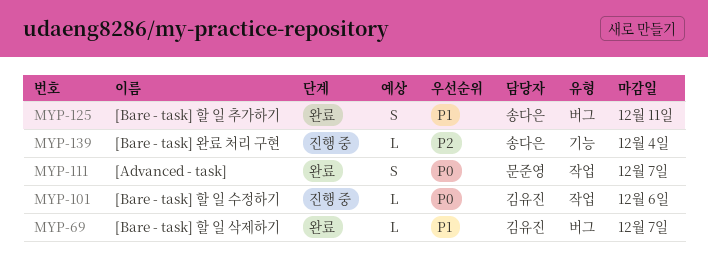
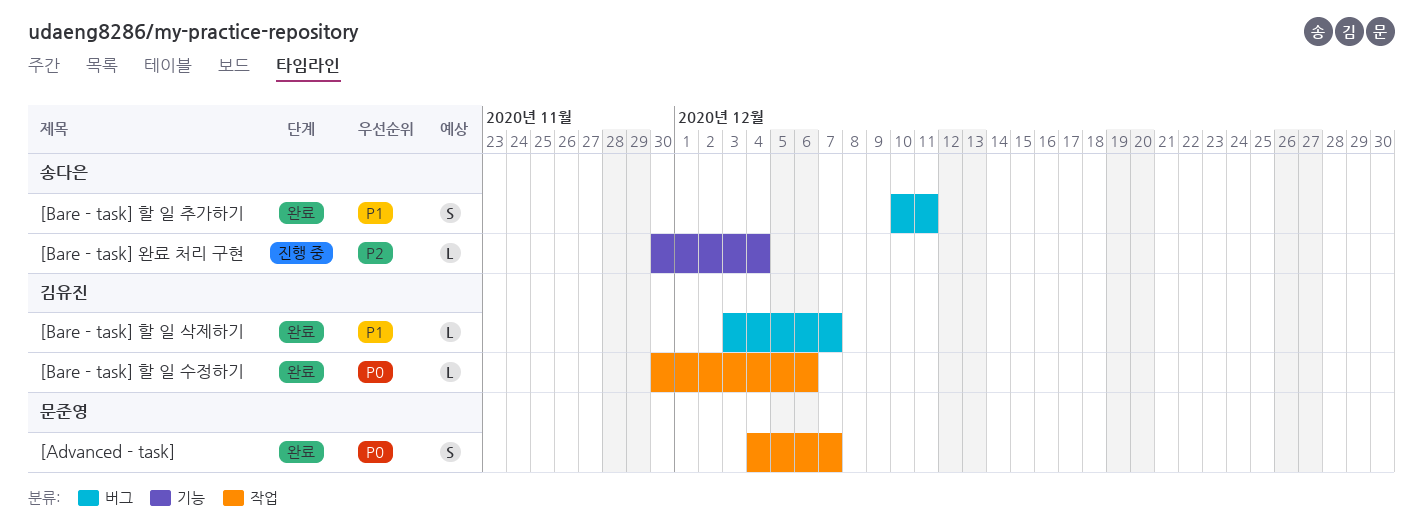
[Bare - task] 할 일 수정하기, status: 진행 중 -> 완료

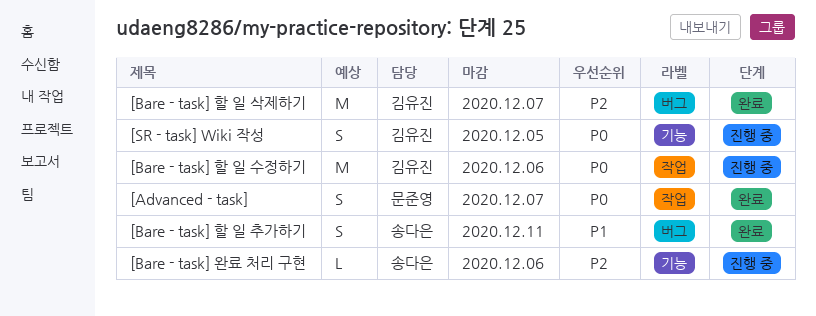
[Bare - task] 완료 처리 구현, due: Dec 4 -> Dec 6
[Bare - task] 할 일 삭제하기, priority: P1 -> P2
[Bare - task] 할 일 삭제하기, estimate: L -> M
[Bare - task] 할 일 수정하기, status: 완료 -> 진행 중
[Bare - task] 할 일 수정하기, estimate: L -> M
[SR - task] Wiki 작성: none -> present

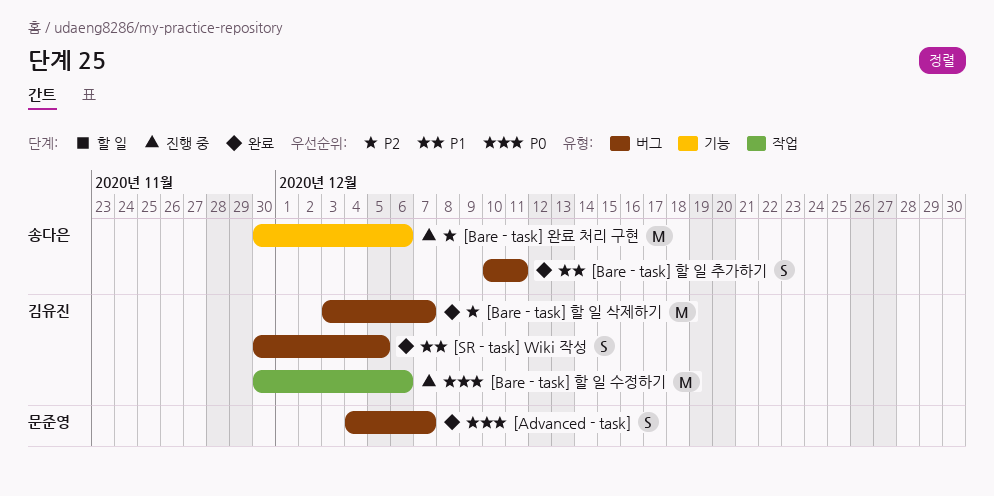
[Advanced - task], label: 작업 -> 버그
[Bare - task] 완료 처리 구현, estimate: L -> M
[SR - task] Wiki 작성, status: 진행 중 -> 완료
[SR - task] Wiki 작성, priority: P0 -> P1
[SR - task] Wiki 작성, label: 기능 -> 버그

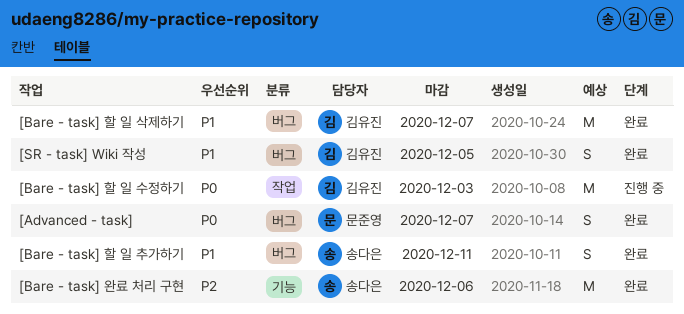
[Bare - task] 완료 처리 구현, status: 진행 중 -> 완료
[Bare - task] 할 일 삭제하기, priority: P2 -> P1
[Bare - task] 할 일 수정하기, due: Dec 6 -> Dec 3

